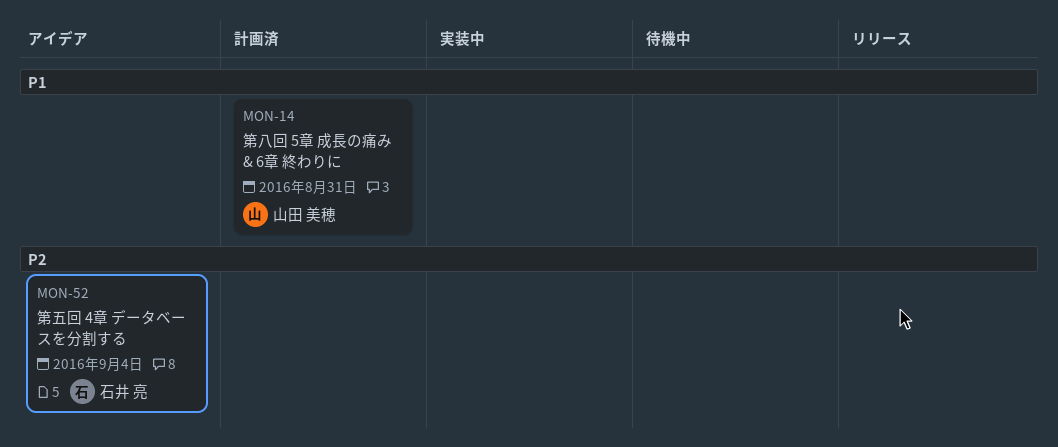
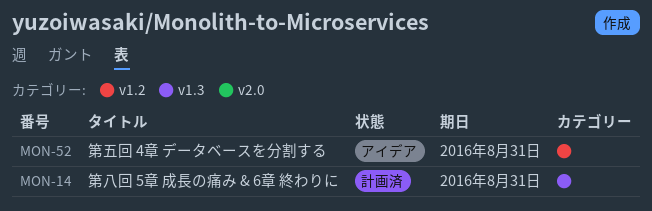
MON-52, due: Sep 4 -> Aug 31

